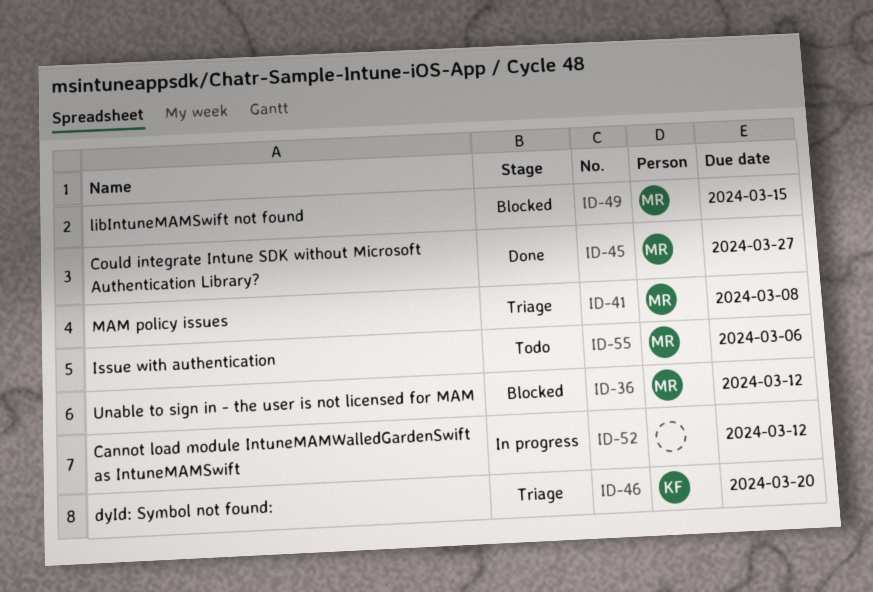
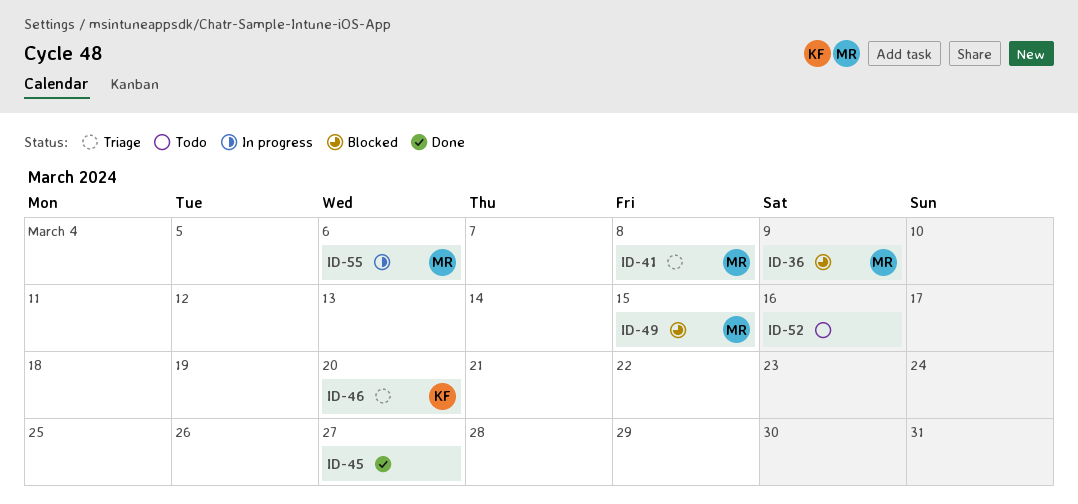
ID-36, due: Mar 12 -> Mar 9
ID-45, owner: MR -> none
ID-52, status: In progress -> Todo
ID-52, due: Mar 12 -> Mar 16
ID-55, status: Todo -> In progress

